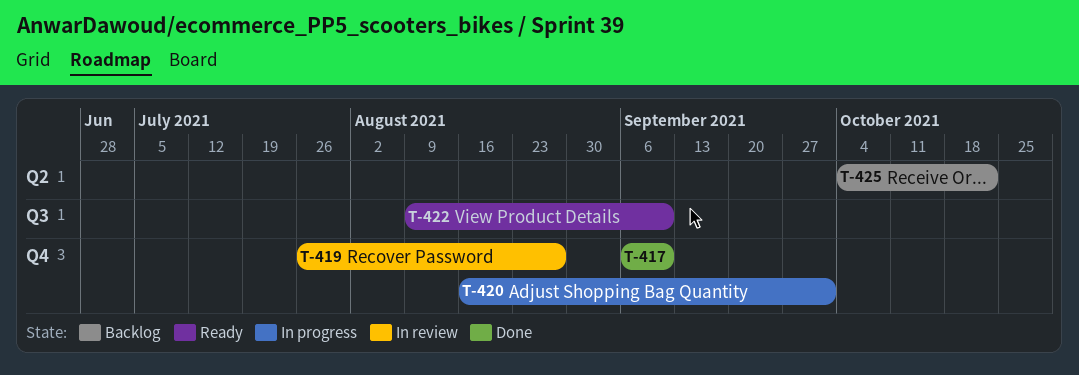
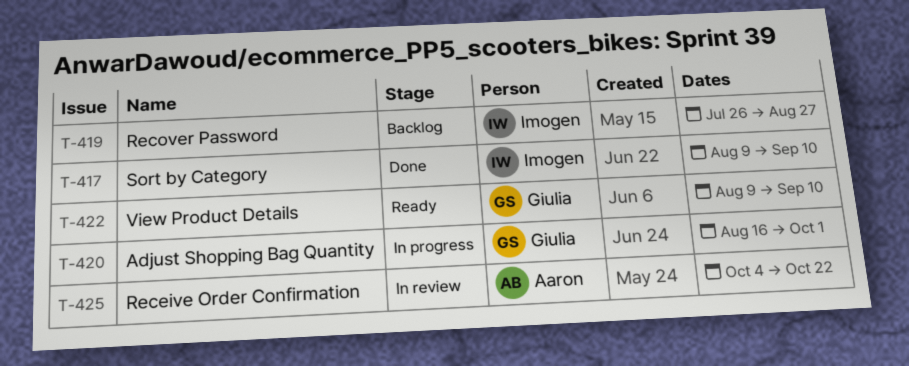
T-417, start: Sep 6 -> Aug 9
T-419, status: In review -> Backlog
T-425, status: Backlog -> In review

